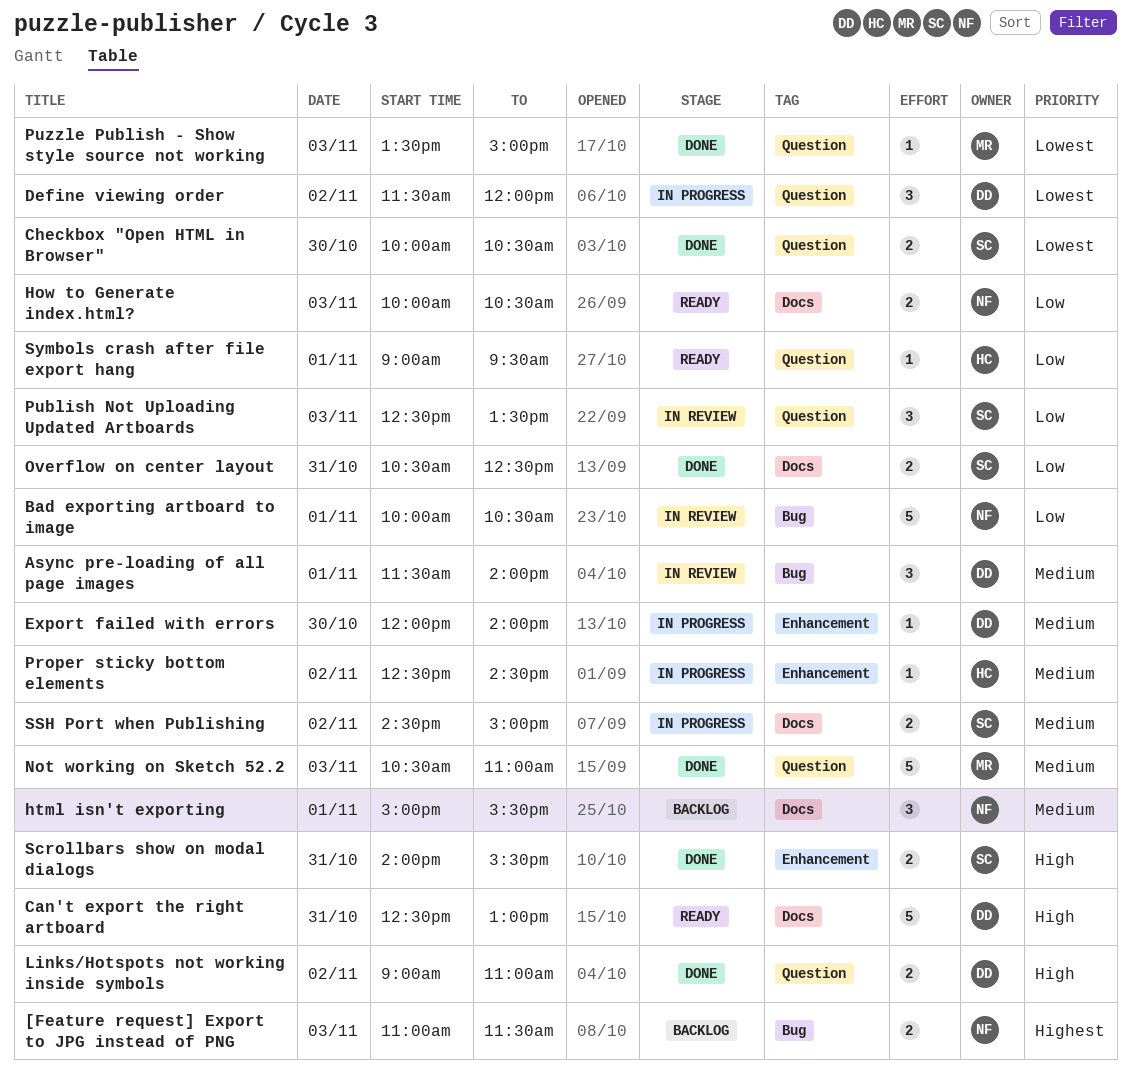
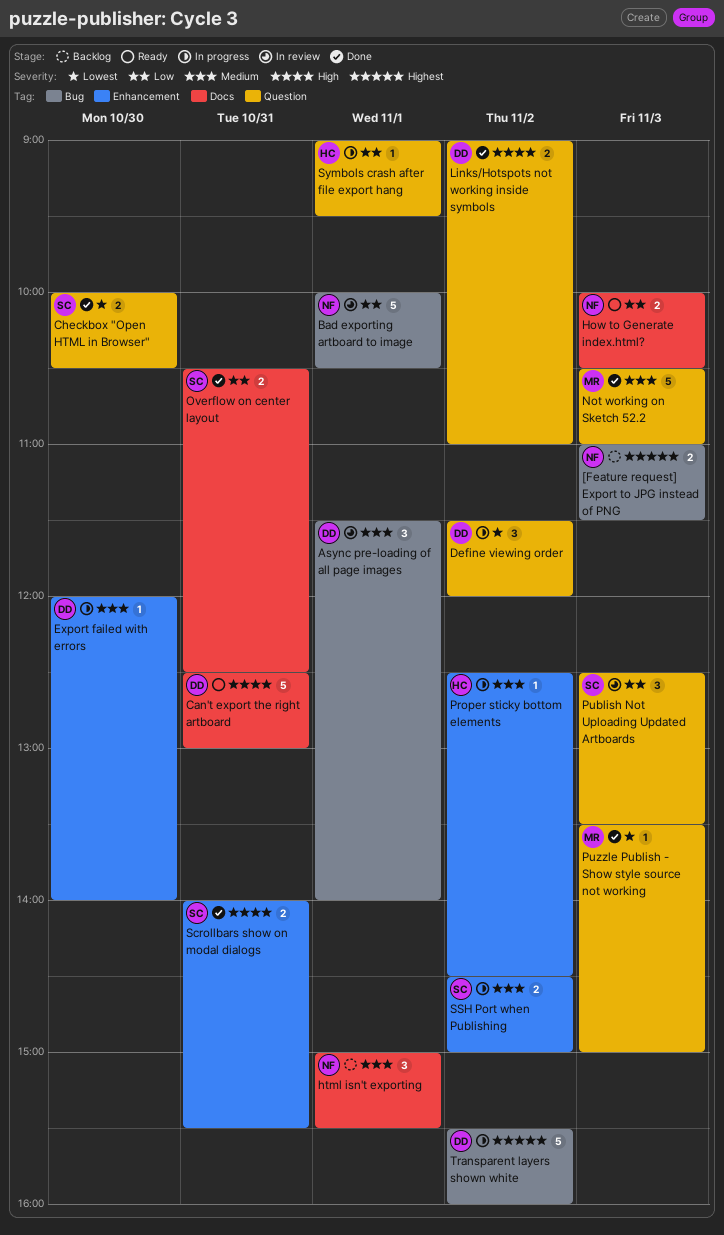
SSH Port when Publishing, label: Docs -> Enhancement
Symbols crash after file export hang, status: Ready -> In progress
Transparent layers shown white: none -> present

